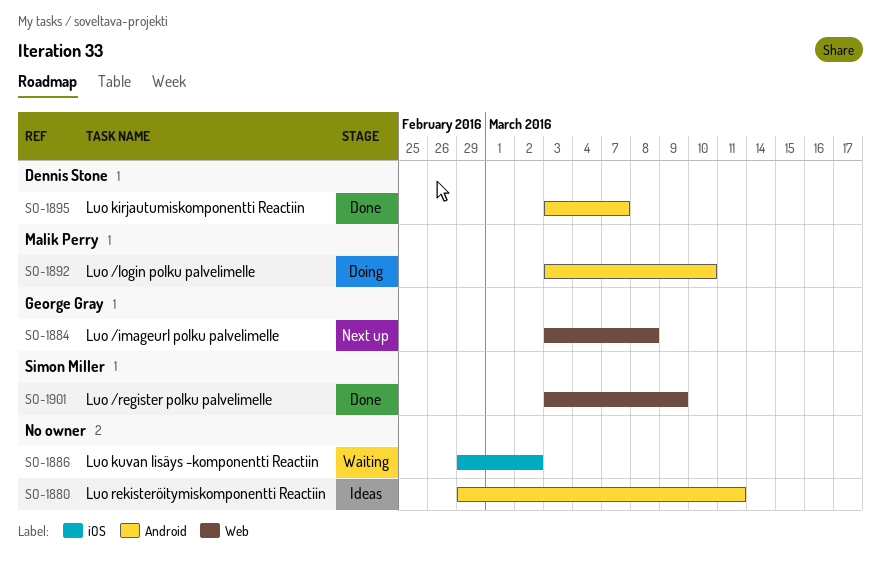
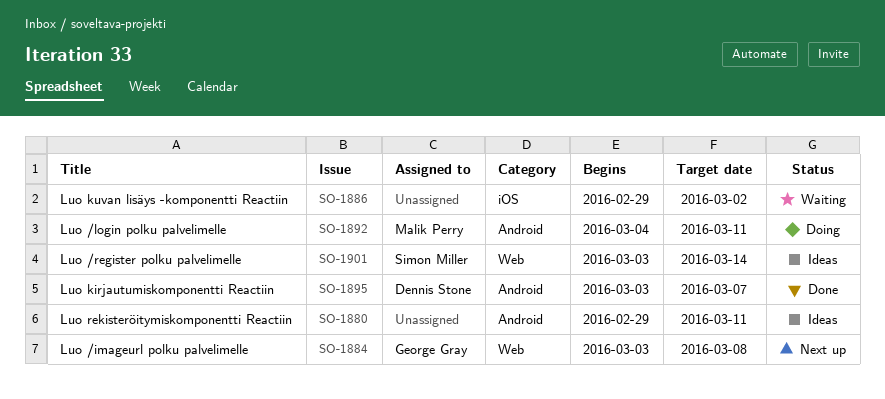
SO-1892, start: Mar 3 -> Mar 4
SO-1892, due: Mar 10 -> Mar 11
SO-1901, status: Done -> Ideas
SO-1901, due: Mar 9 -> Mar 14

